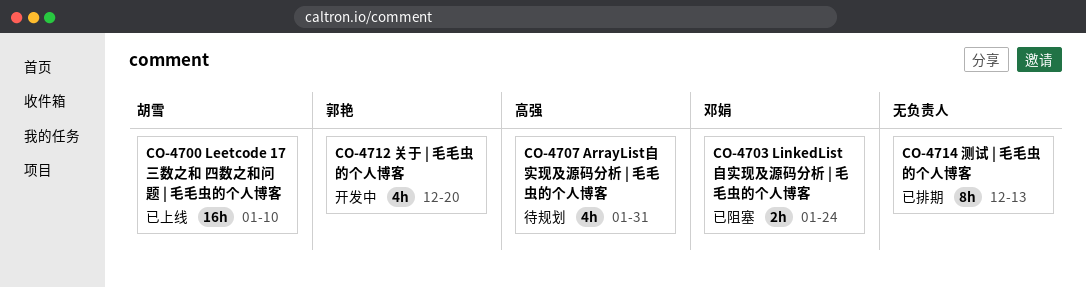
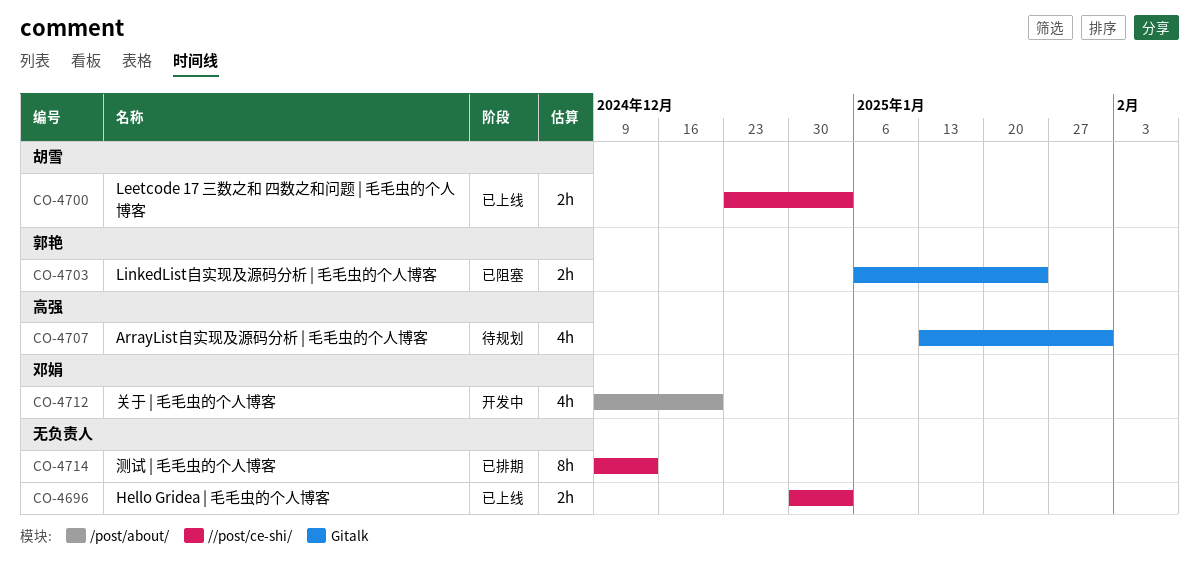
CO-4696: none -> present
CO-4700, estimate: 16h -> 2h
CO-4700, due: Jan 10 -> Jan 3
CO-4703, owner: 邓娟 -> 郭艳
CO-4712, owner: 郭艳 -> 邓娟

